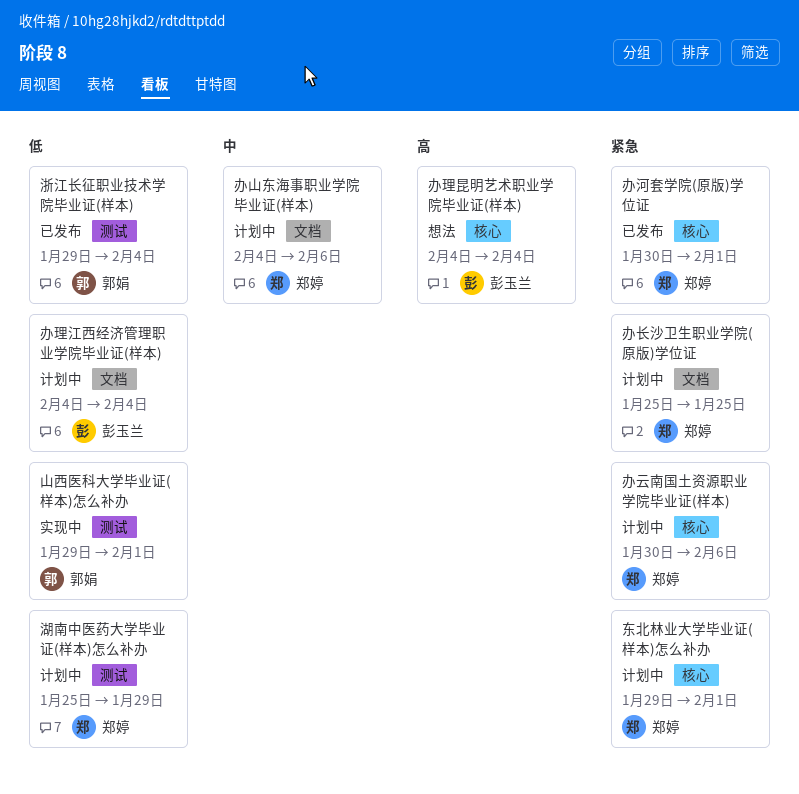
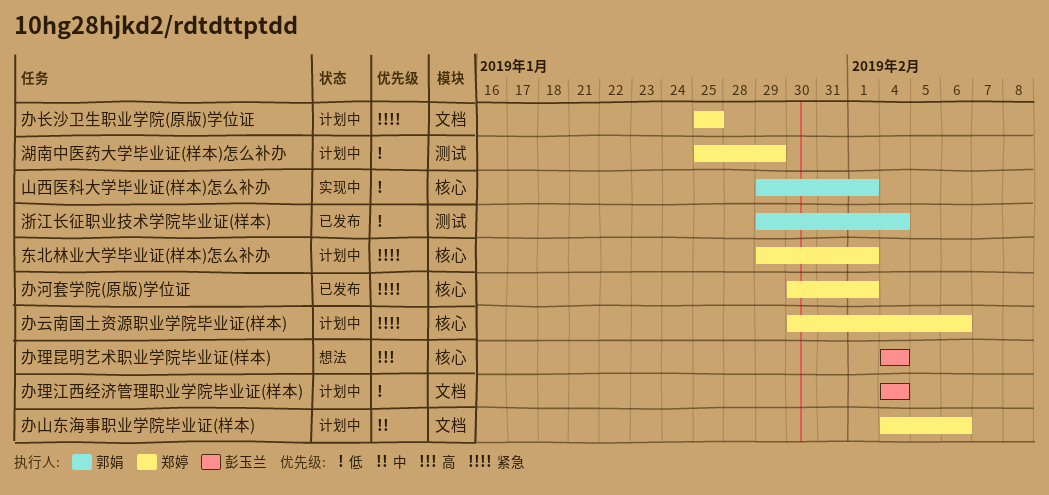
山西医科大学毕业证(样本)怎么补办, label: 测试 -> 核心

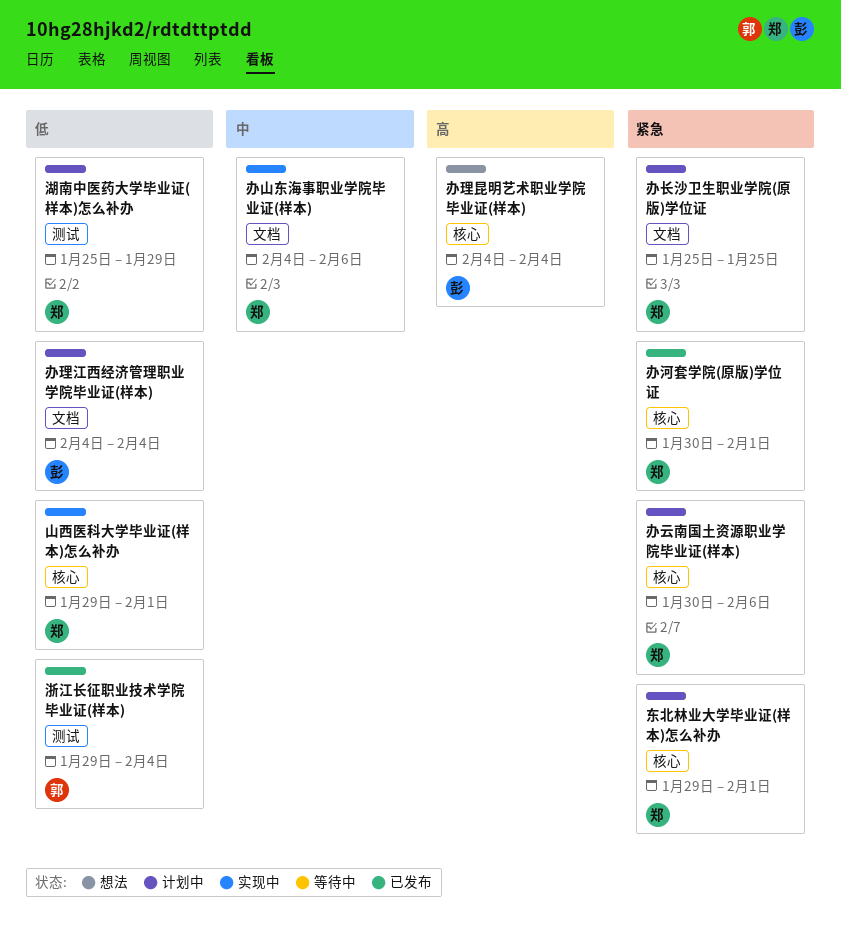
办山东海事职业学院毕业证(样本), status: 计划中 -> 实现中
山西医科大学毕业证(样本)怎么补办, owner: 郭娟 -> 郑婷

